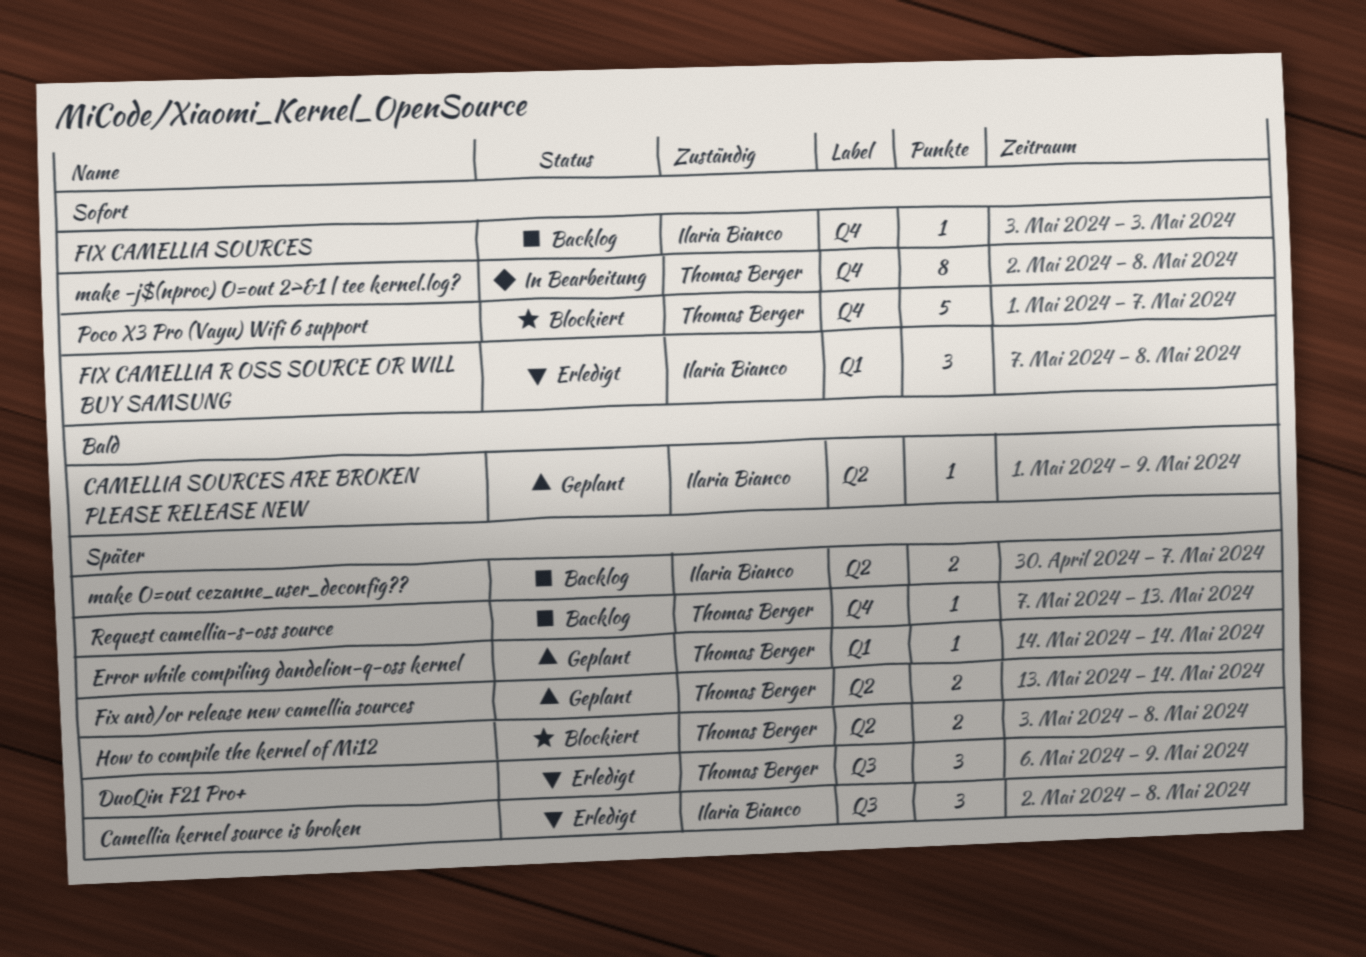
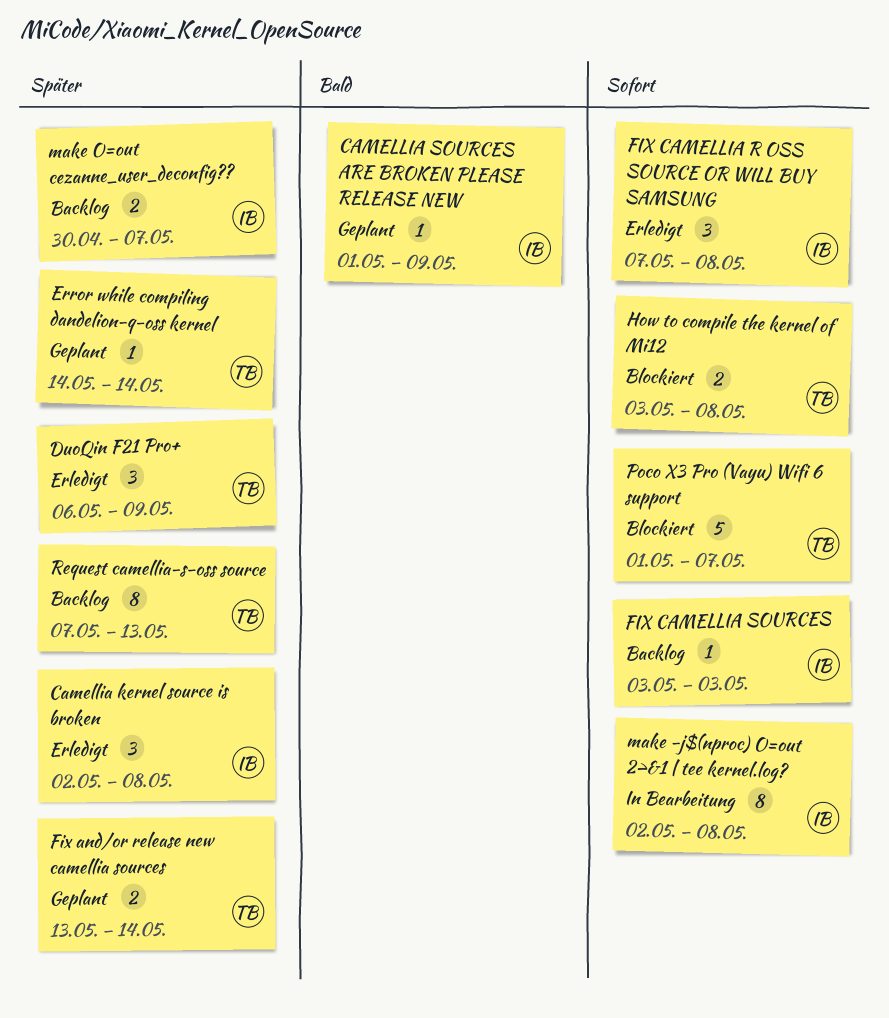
How to compile the kernel of Mi12, priority: Später -> Sofort
make -j$(nproc) O=out 2>&1 | tee kernel.log?, owner: Thomas Berger -> Ilaria Bianco
Request camellia-s-oss source, estimate: 1 -> 8

